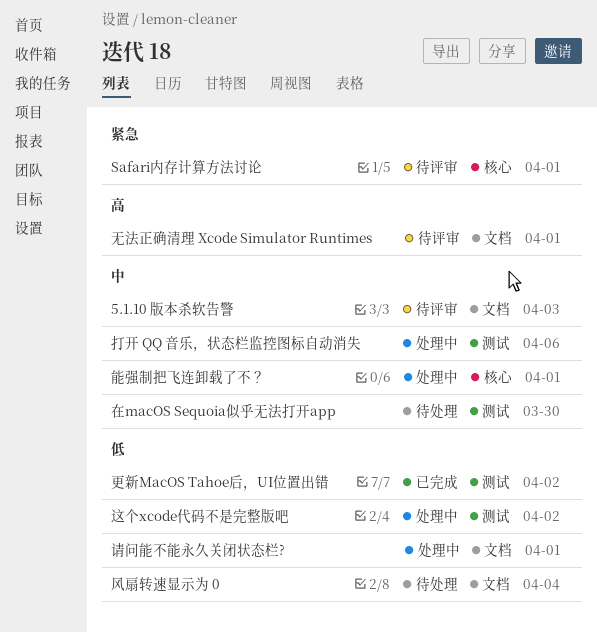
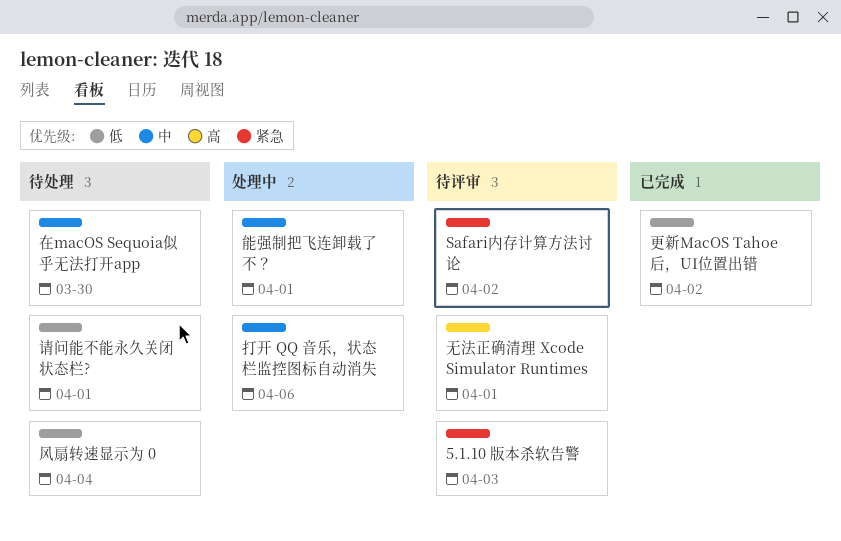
5.1.10 版本杀软告警, priority: 中 -> 紧急
Safari内存计算方法讨论, due: Apr 1 -> Apr 2
请问能不能永久关闭状态栏?, status: 处理中 -> 待处理
这个xcode代码不是完整版吧: present -> none

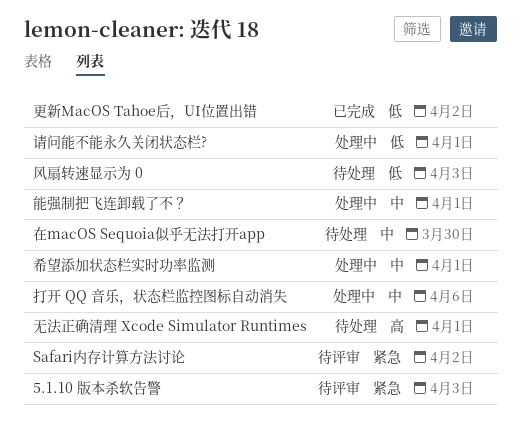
希望添加状态栏实时功率监测: none -> present
无法正确清理 Xcode Simulator Runtimes, status: 待评审 -> 待处理
请问能不能永久关闭状态栏?, status: 待处理 -> 处理中
风扇转速显示为 0, due: Apr 4 -> Apr 3

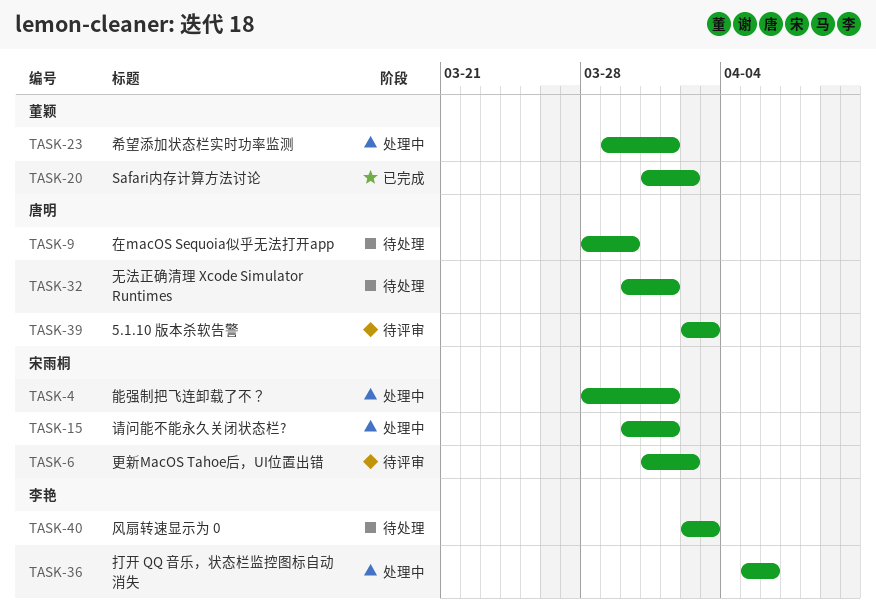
Safari内存计算方法讨论, status: 待评审 -> 已完成
更新MacOS Tahoe后，UI位置出错, status: 已完成 -> 待评审

